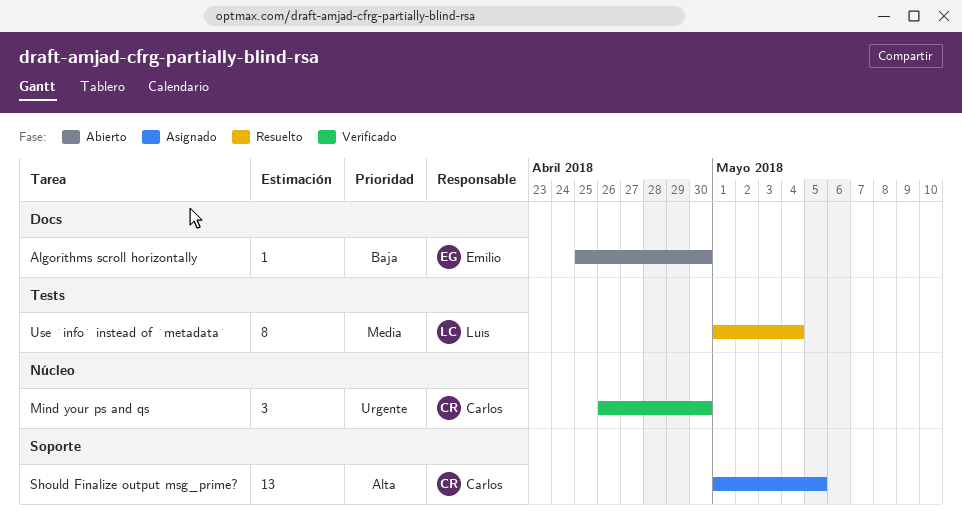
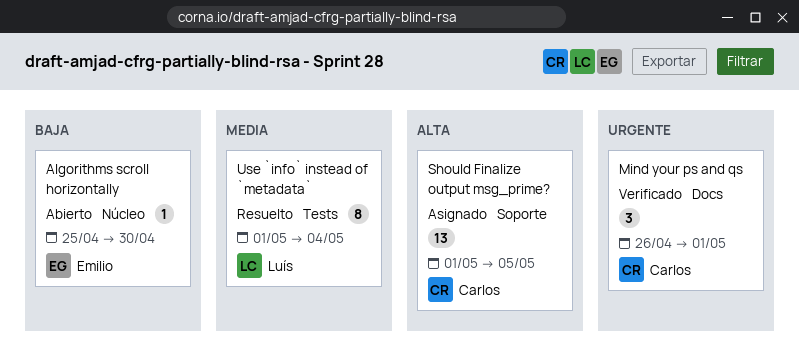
Algorithms scroll horizontally, label: Docs -> Núcleo
Mind your ps and qs, label: Núcleo -> Docs
Mind your ps and qs, due: Apr 30 -> May 1

